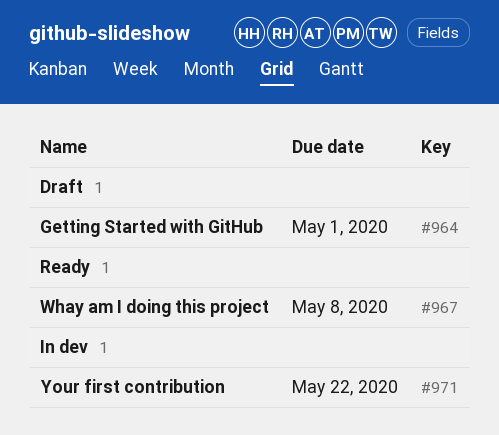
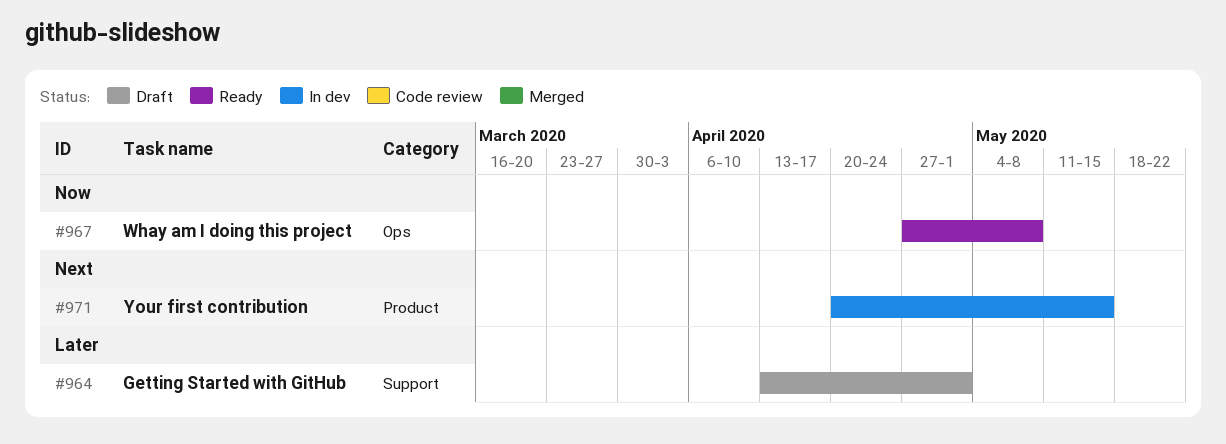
#971, due: May 22 -> May 15

